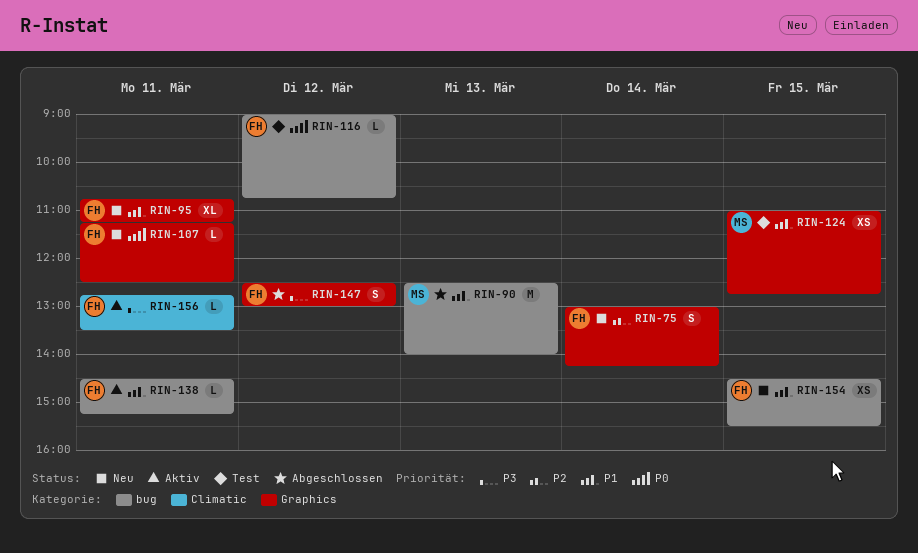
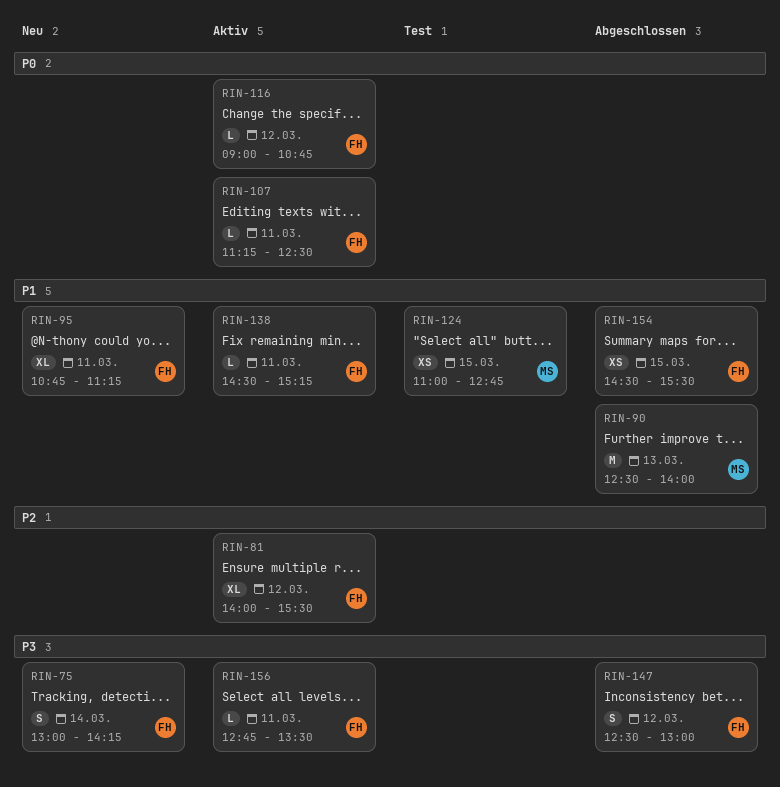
RIN-75, priority: P2 -> P3
RIN-81: none -> present
RIN-107, status: Neu -> Aktiv
RIN-116, status: Test -> Aktiv
RIN-154, status: Neu -> Abgeschlossen

